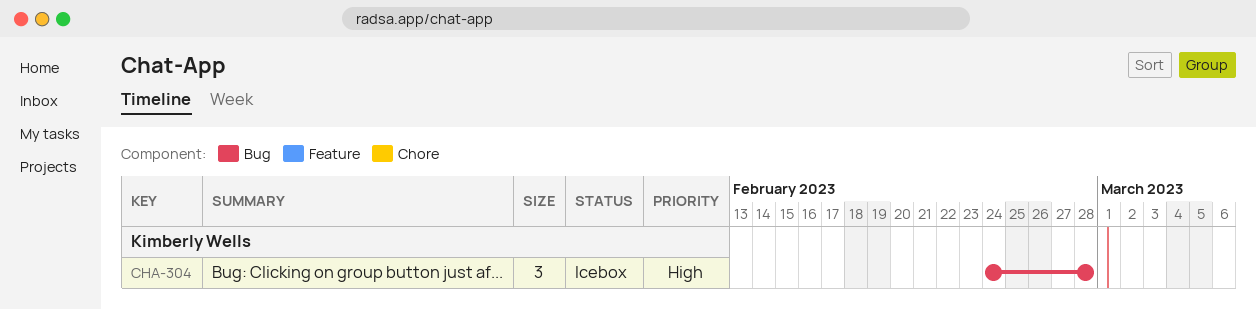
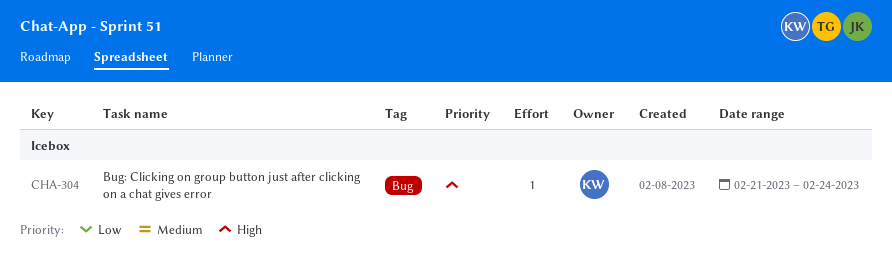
CHA-304, estimate: 3 -> 1
CHA-304, start: Feb 24 -> Feb 21
CHA-304, due: Feb 28 -> Feb 24

